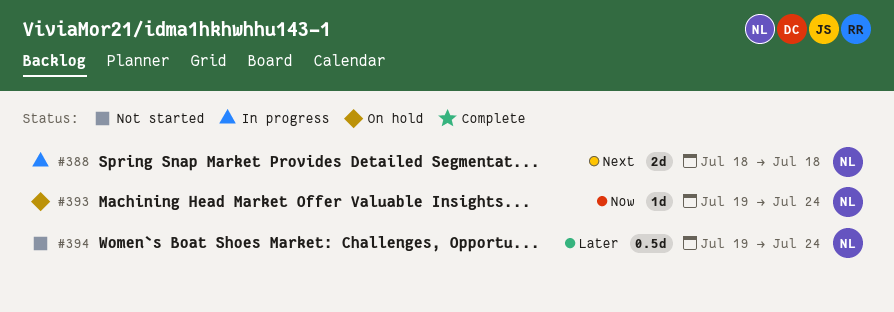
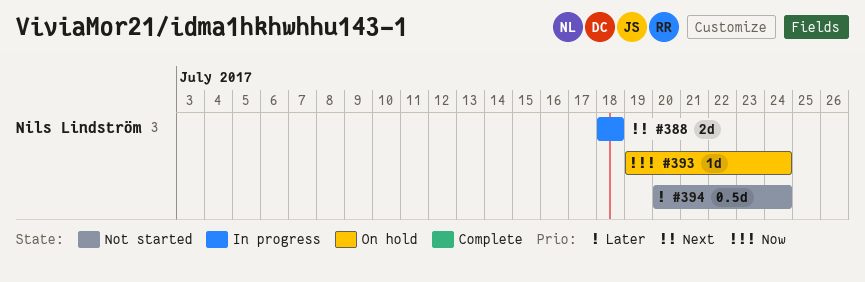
#394, start: Jul 19 -> Jul 20

